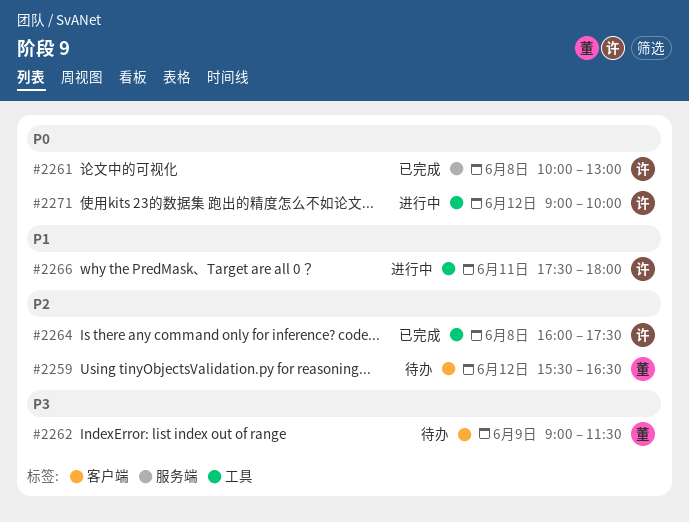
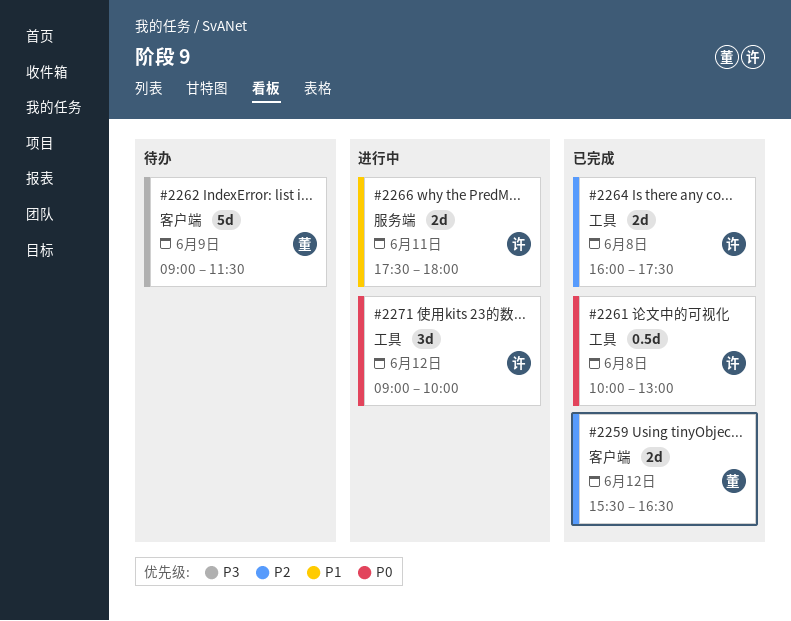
#2259, status: 待办 -> 已完成
#2261, label: 服务端 -> 工具
#2266, label: 工具 -> 服务端

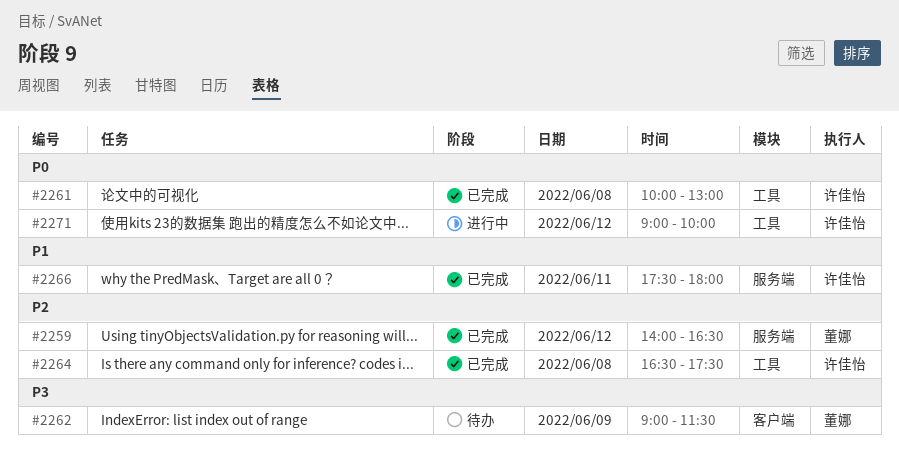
#2259, label: 客户端 -> 服务端
#2259, begins: 15:30 -> 14:00
#2264, begins: 16:00 -> 16:30
#2266, status: 进行中 -> 已完成

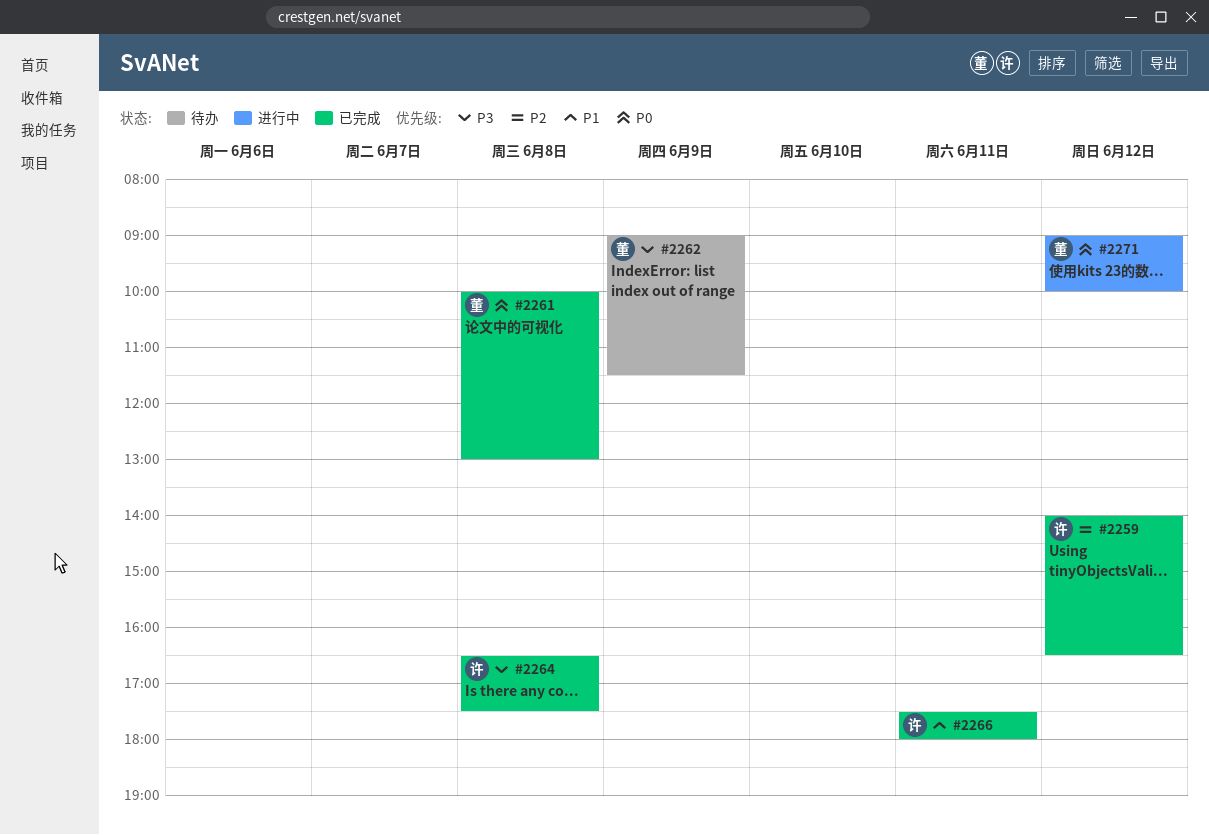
#2259, owner: 董娜 -> 许佳怡
#2261, owner: 许佳怡 -> 董娜
#2264, priority: P2 -> P3
#2271, owner: 许佳怡 -> 董娜

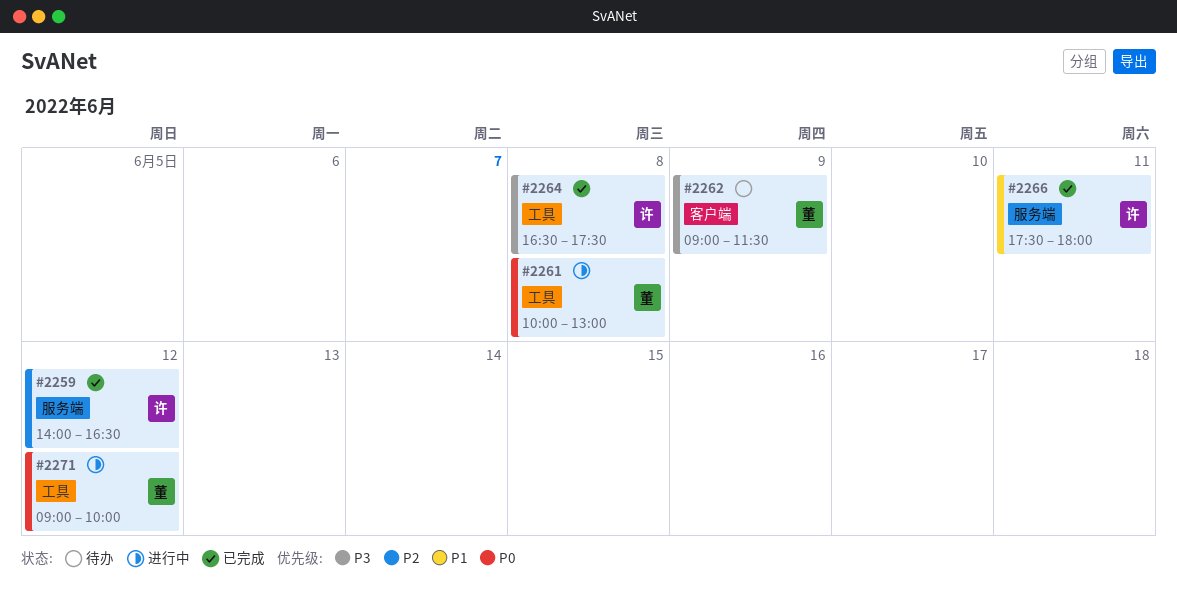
#2261, status: 已完成 -> 进行中

